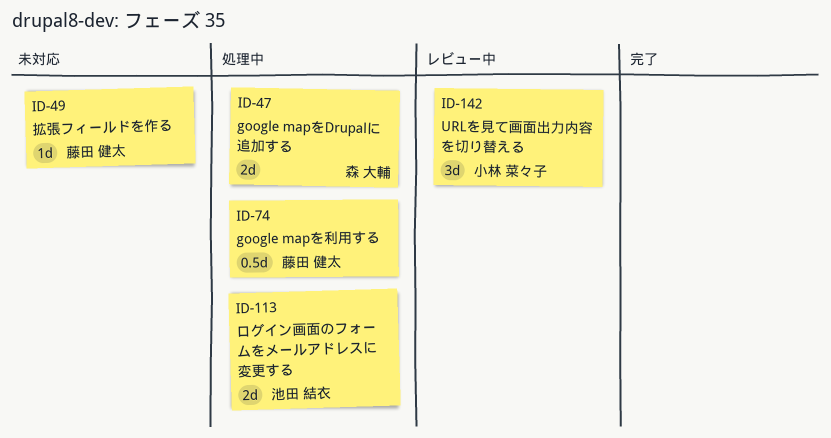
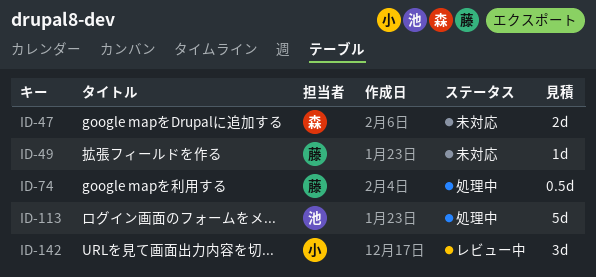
ID-47, status: 処理中 -> 未対応
ID-113, estimate: 2d -> 5d

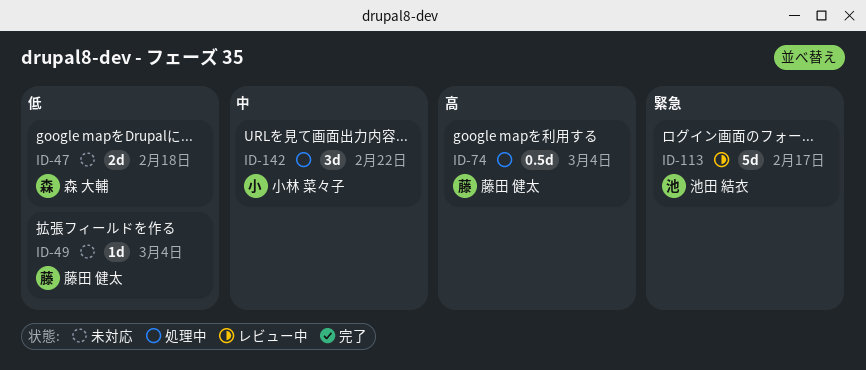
ID-113, status: 処理中 -> レビュー中
ID-142, status: レビュー中 -> 処理中

